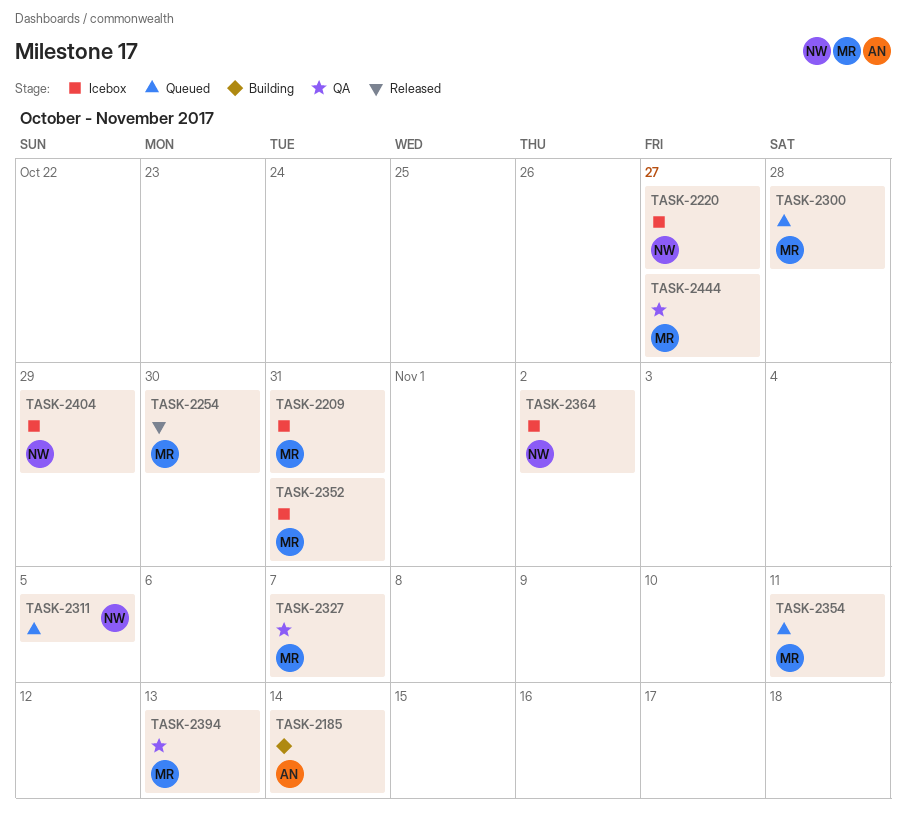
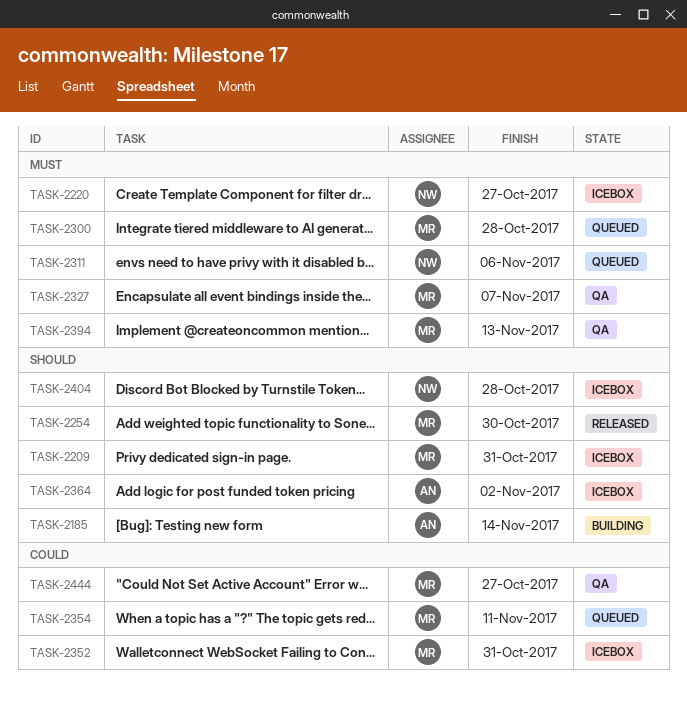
TASK-2311, due: Nov 5 -> Nov 6
TASK-2364, owner: NW -> AN
TASK-2404, due: Oct 29 -> Oct 28

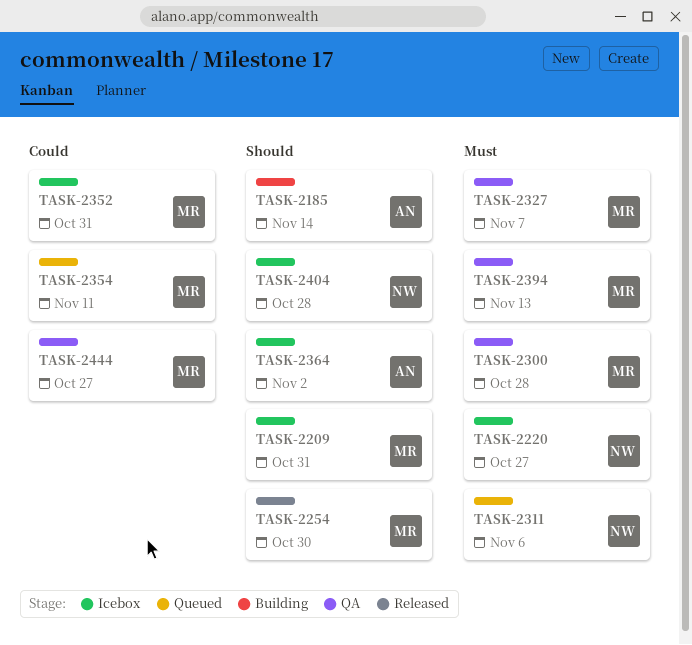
TASK-2300, status: Queued -> QA

